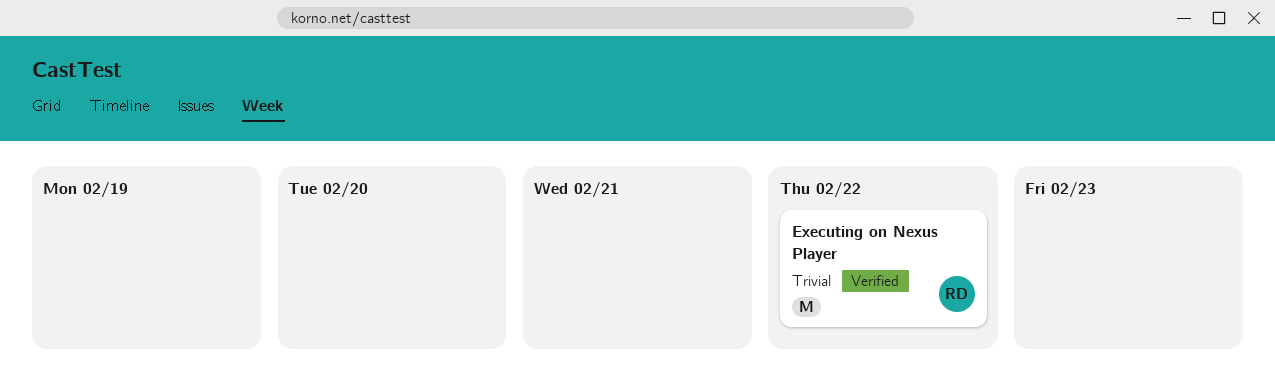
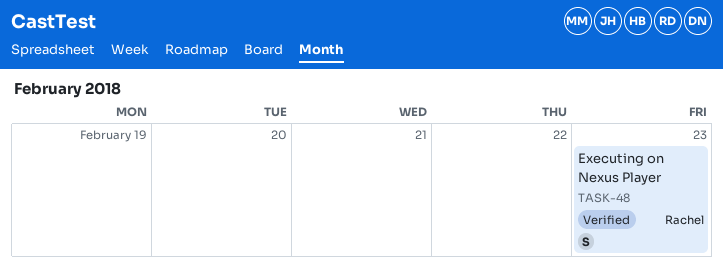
Executing on Nexus Player, estimate: M -> S
Executing on Nexus Player, due: Feb 22 -> Feb 23

